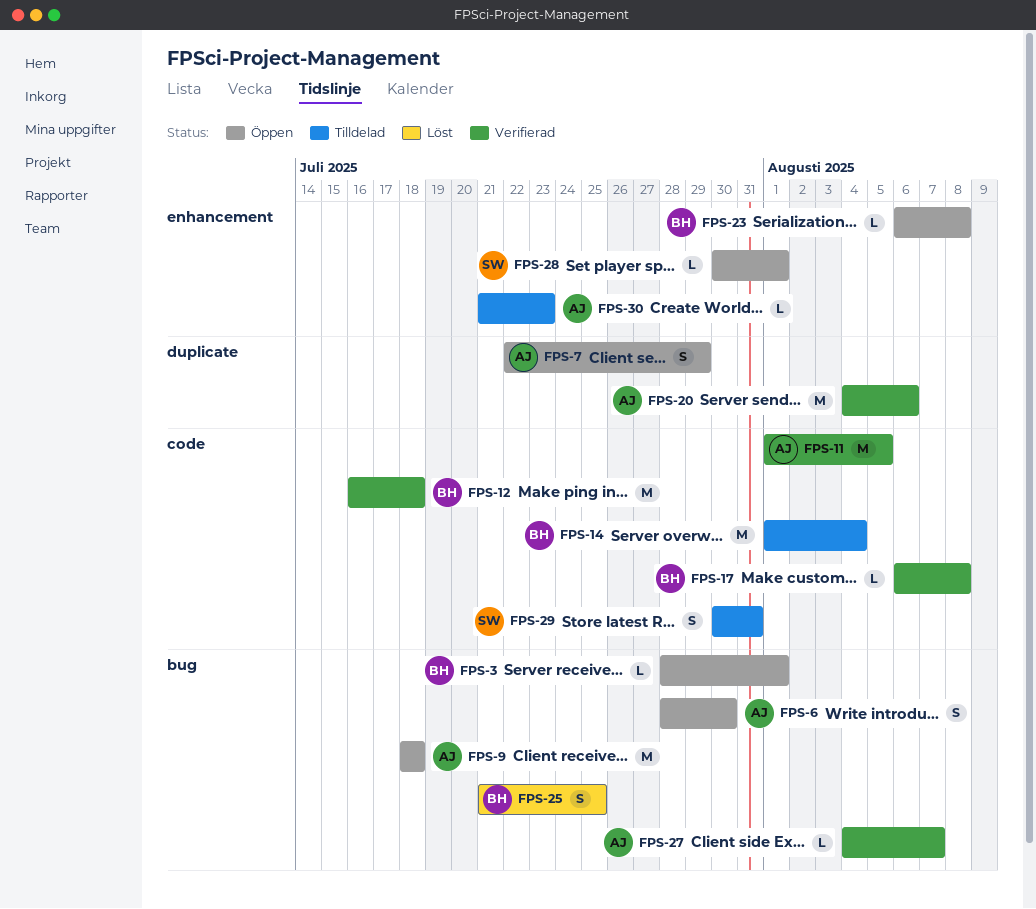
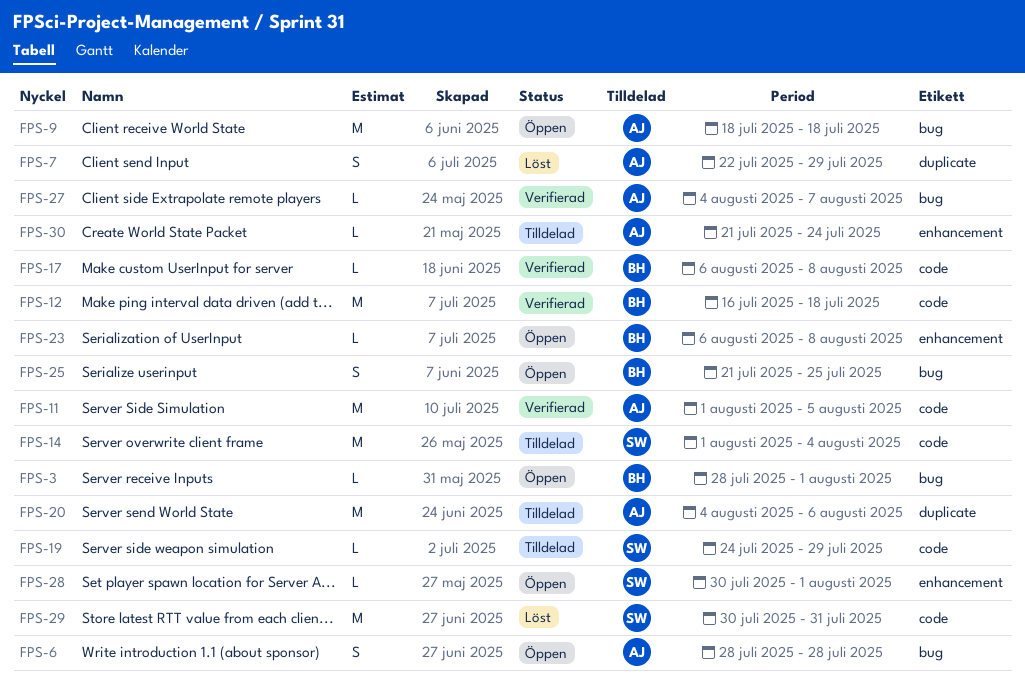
FPS-6, due: Jul 30 -> Jul 28
FPS-7, status: Öppen -> Löst
FPS-14, owner: BH -> SW
FPS-19: none -> present
FPS-20, status: Verifierad -> Tilldelad
FPS-25, status: Löst -> Öppen
FPS-29, status: Tilldelad -> Löst
FPS-29, estimate: S -> M
FPS-30, due: Jul 23 -> Jul 24

